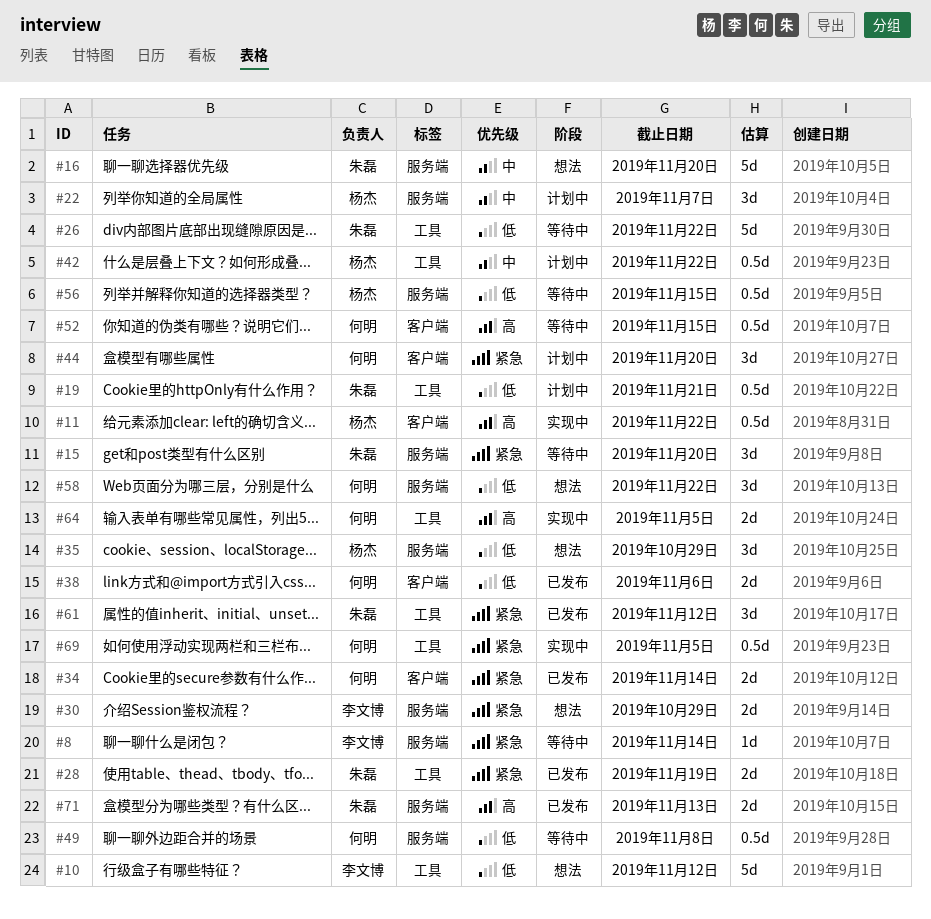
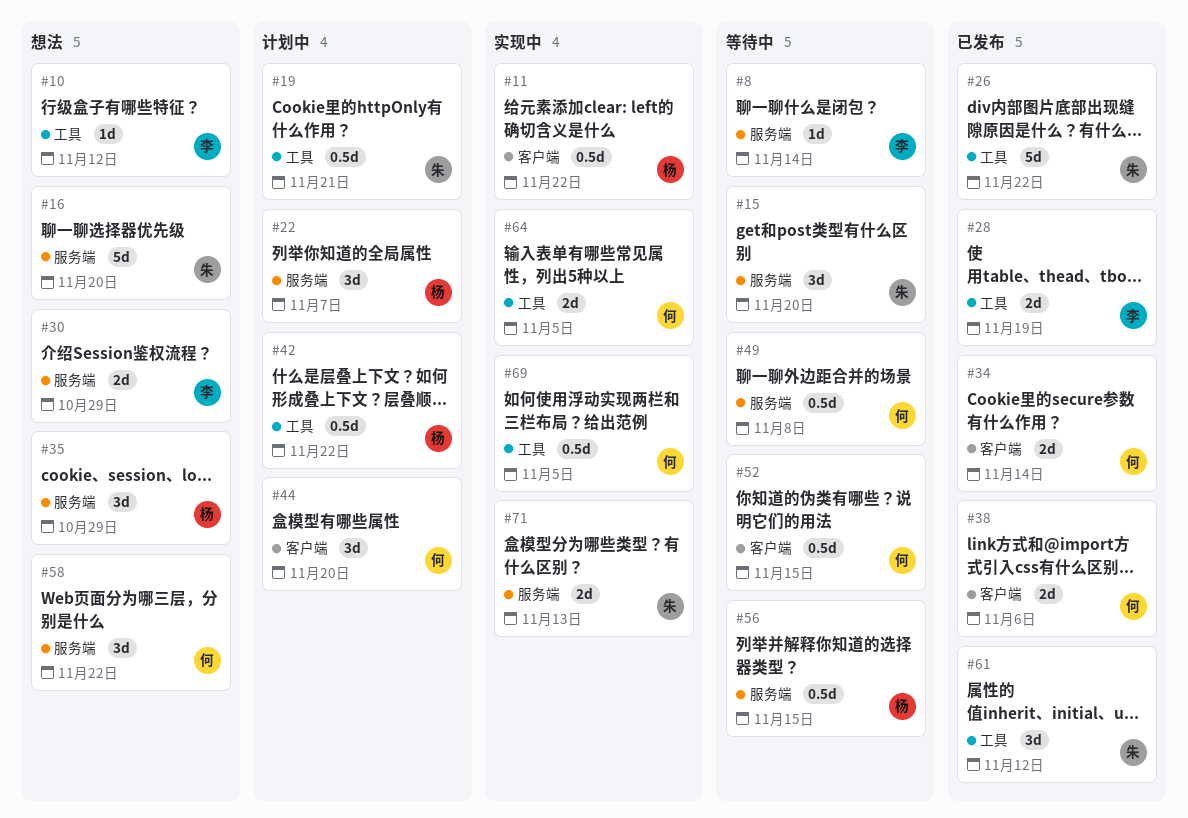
#10, estimate: 5d -> 1d
#26, status: 等待中 -> 已发布
#28, owner: 朱磊 -> 李文博
#71, status: 已发布 -> 实现中

